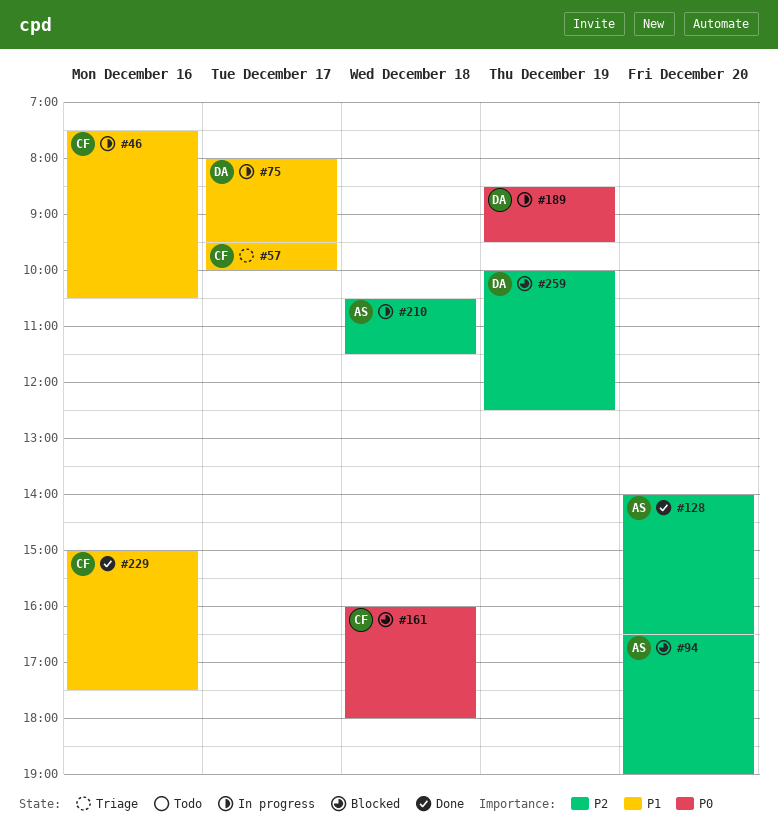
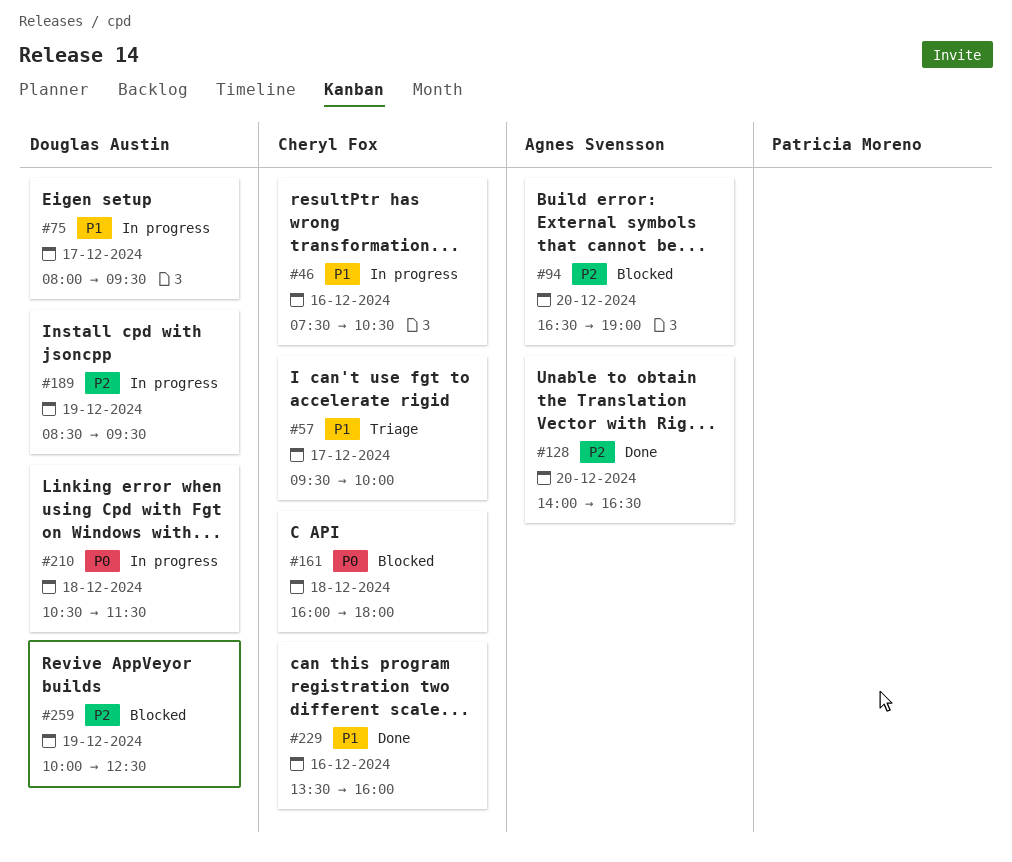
#189, priority: P0 -> P2
#210, owner: Agnes Svensson -> Douglas Austin
#210, priority: P2 -> P0
#229, begins: 15:00 -> 13:30
#229, ends: 17:30 -> 16:00

